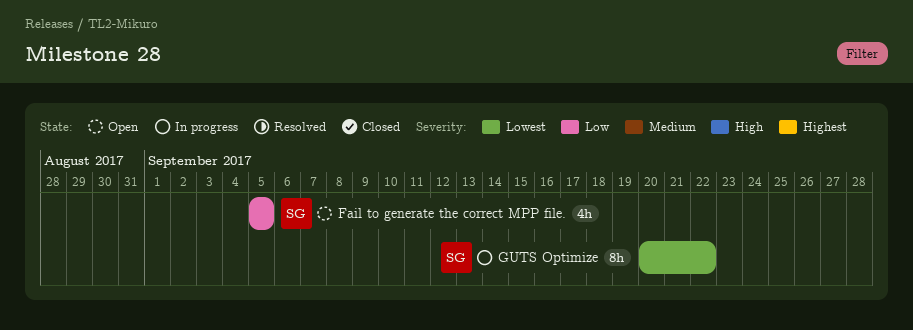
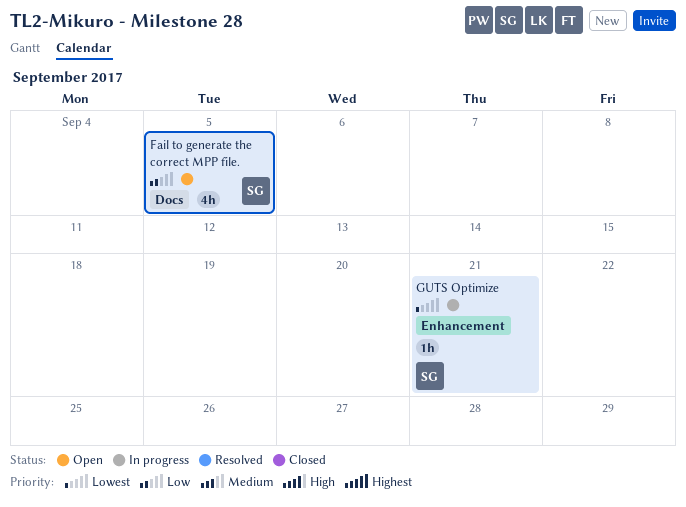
GUTS Optimize, estimate: 8h -> 1h
GUTS Optimize, due: Sep 22 -> Sep 21

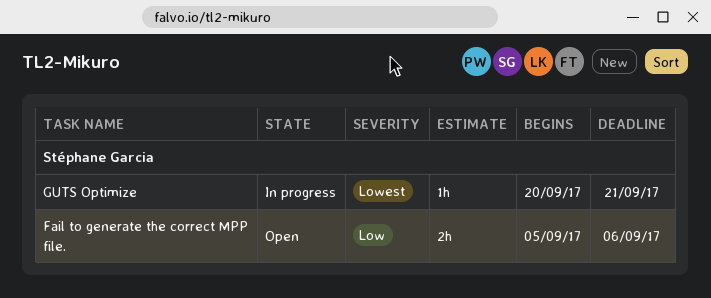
Fail to generate the correct MPP file., estimate: 4h -> 2h
Fail to generate the correct MPP file., due: Sep 5 -> Sep 6

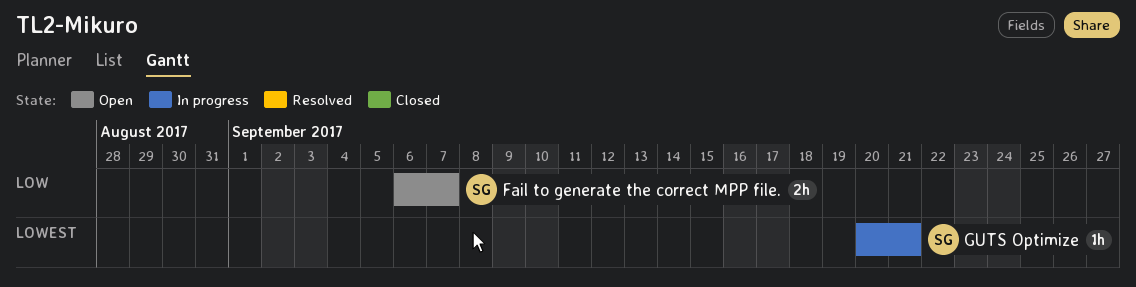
Fail to generate the correct MPP file., start: Sep 5 -> Sep 6
Fail to generate the correct MPP file., due: Sep 6 -> Sep 7

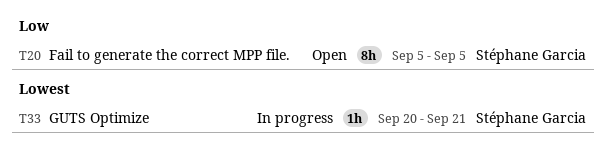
Fail to generate the correct MPP file., estimate: 2h -> 8h
Fail to generate the correct MPP file., start: Sep 6 -> Sep 5
Fail to generate the correct MPP file., due: Sep 7 -> Sep 5

